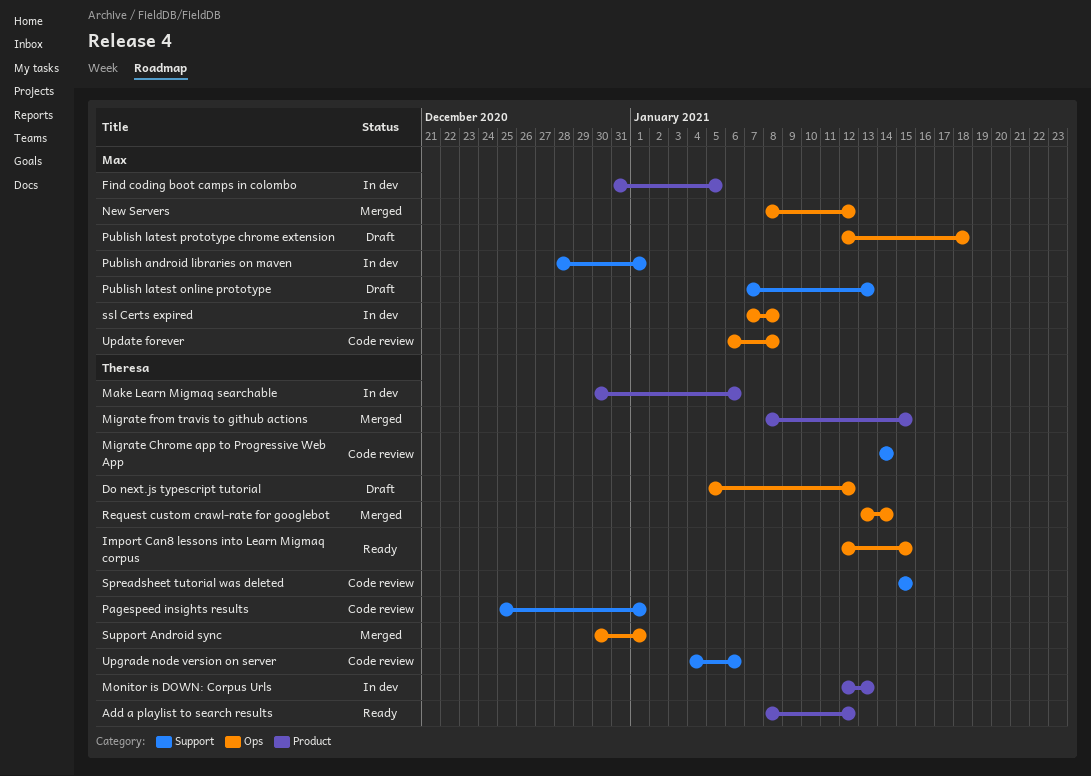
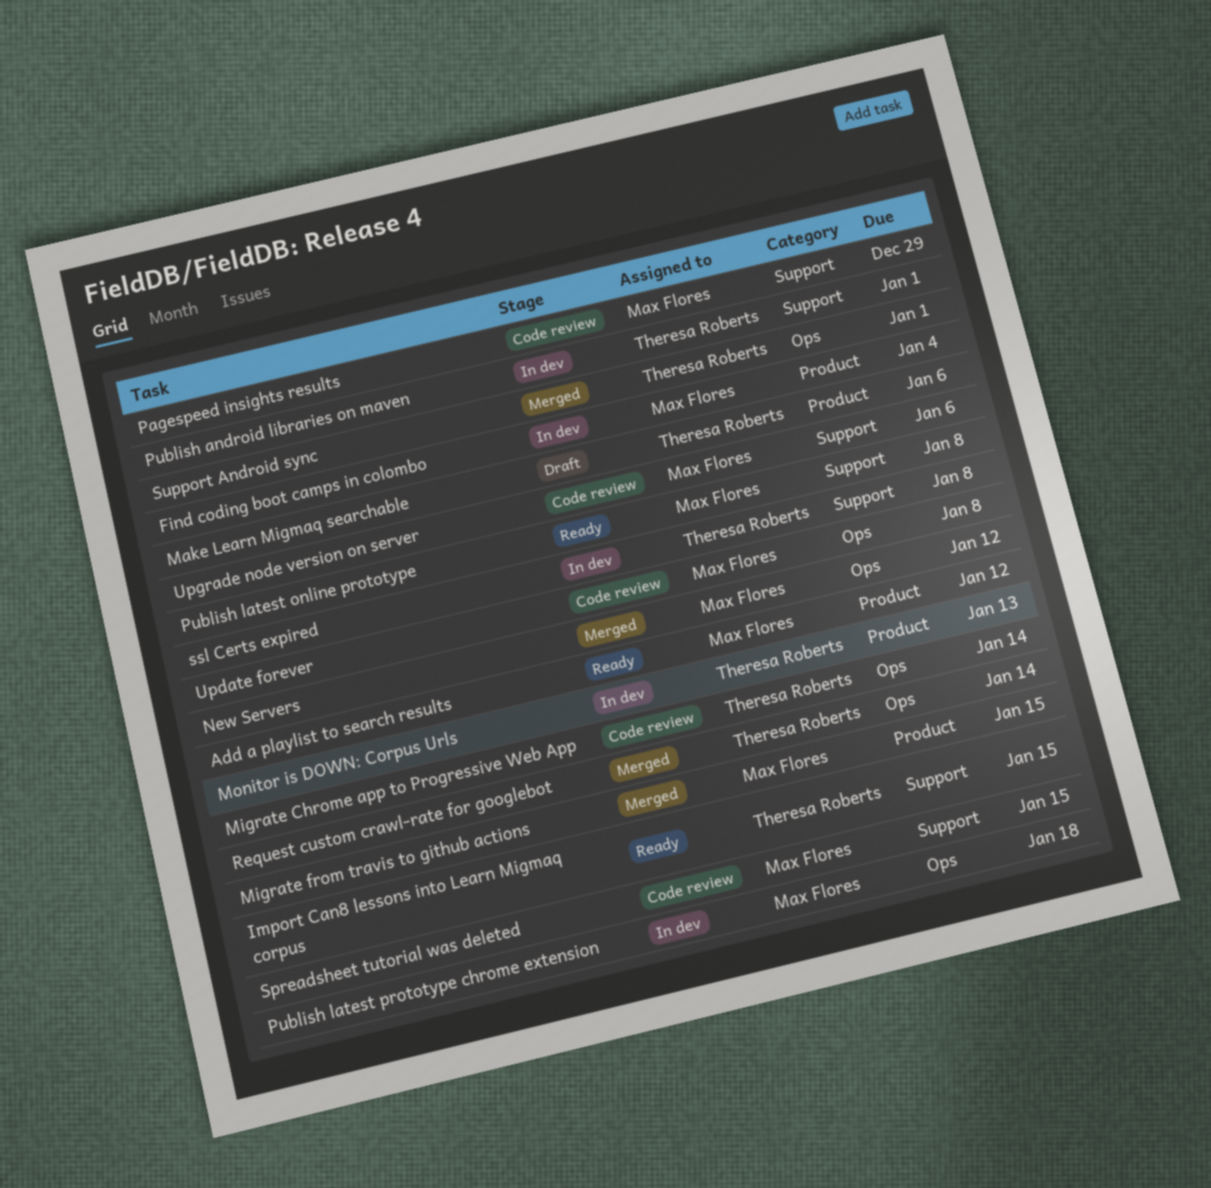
Add a playlist to search results, owner: Theresa Roberts -> Max Flores
Do next.js typescript tutorial: present -> none
Find coding boot camps in colombo, due: Jan 5 -> Jan 4
Import Can8 lessons into Learn Migmaq corpus, label: Ops -> Support
Make Learn Migmaq searchable, status: In dev -> Draft
Migrate Chrome app to Progressive Web App, label: Support -> Ops
Migrate from travis to github actions, owner: Theresa Roberts -> Max Flores
Pagespeed insights results, owner: Theresa Roberts -> Max Flores
Pagespeed insights results, due: Jan 1 -> Dec 29
Publish android libraries on maven, owner: Max Flores -> Theresa Roberts
Publish latest online prototype, status: Draft -> Ready
Publish latest online prototype, due: Jan 13 -> Jan 8
Publish latest prototype chrome extension, status: Draft -> In dev
Spreadsheet tutorial was deleted, owner: Theresa Roberts -> Max Flores
ssl Certs expired, owner: Max Flores -> Theresa Roberts
ssl Certs expired, label: Ops -> Support
Upgrade node version on server, owner: Theresa Roberts -> Max Flores

